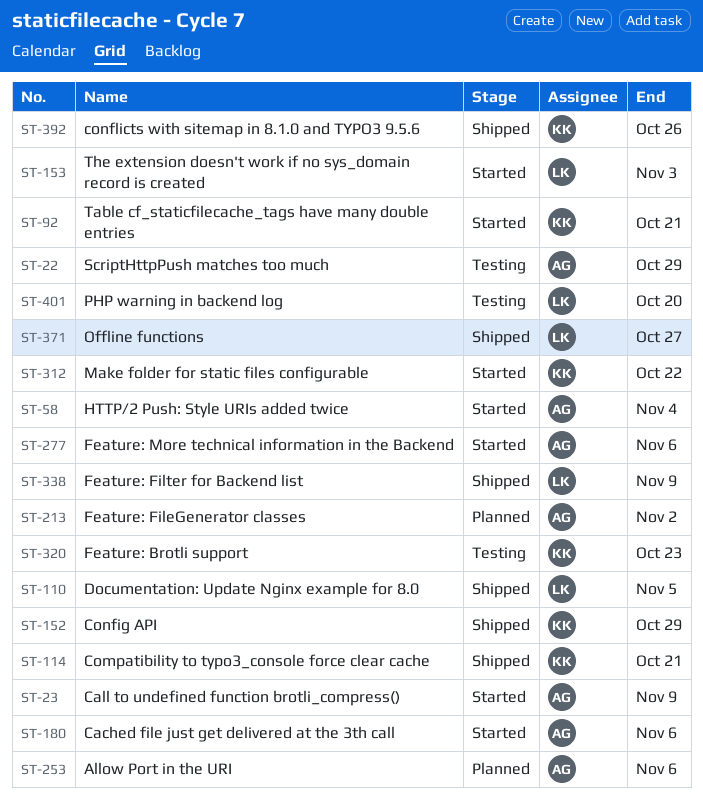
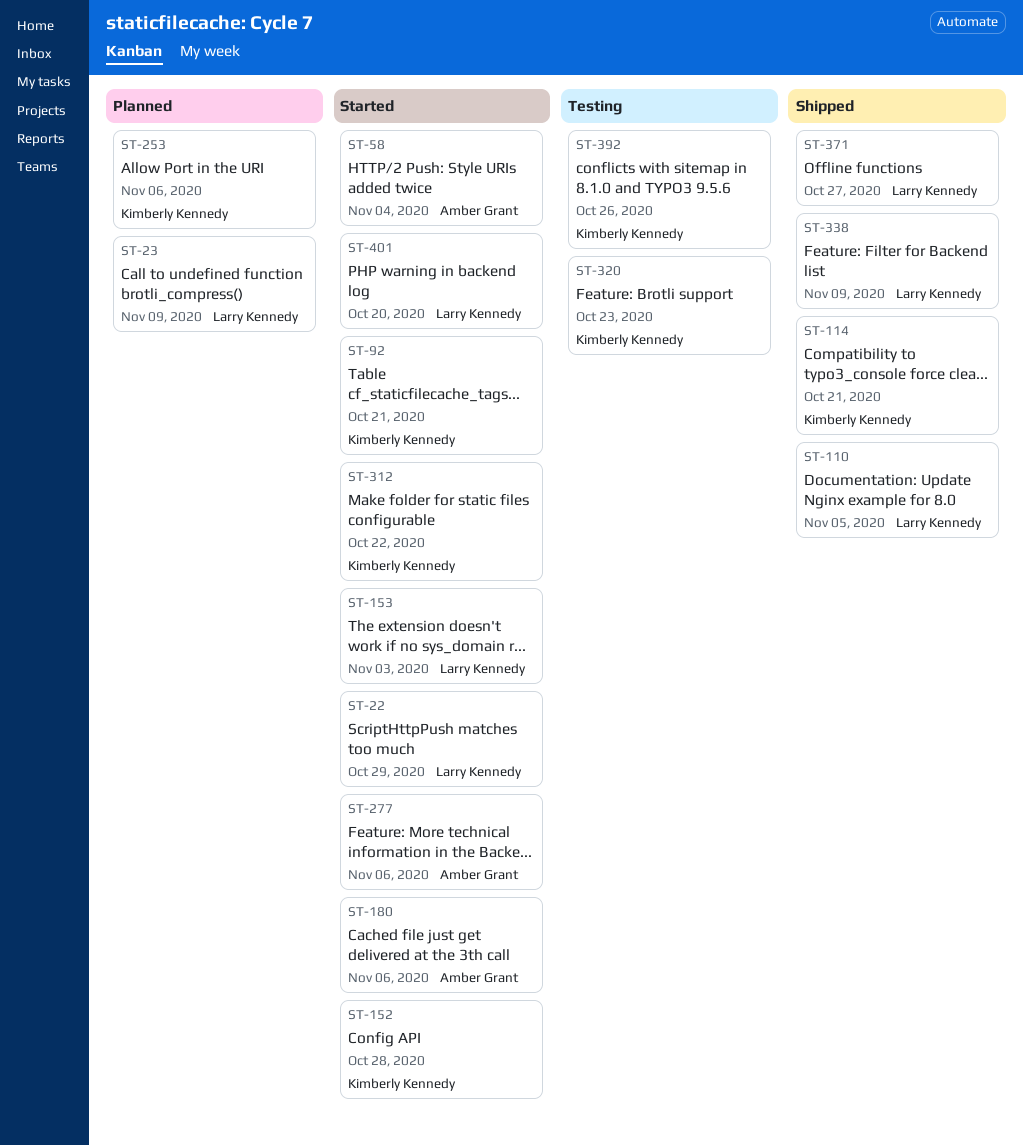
ST-22, status: Testing -> Started
ST-22, owner: Amber Grant -> Larry Kennedy
ST-23, status: Started -> Planned
ST-23, owner: Amber Grant -> Larry Kennedy
ST-152, status: Shipped -> Started
ST-152, due: Oct 29 -> Oct 28
ST-213: present -> none
ST-253, owner: Amber Grant -> Kimberly Kennedy
ST-392, status: Shipped -> Testing
ST-401, status: Testing -> Started

